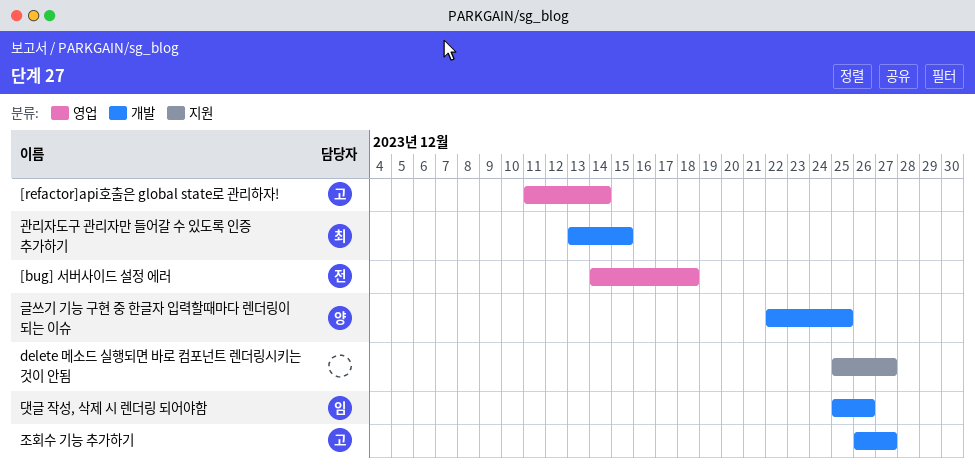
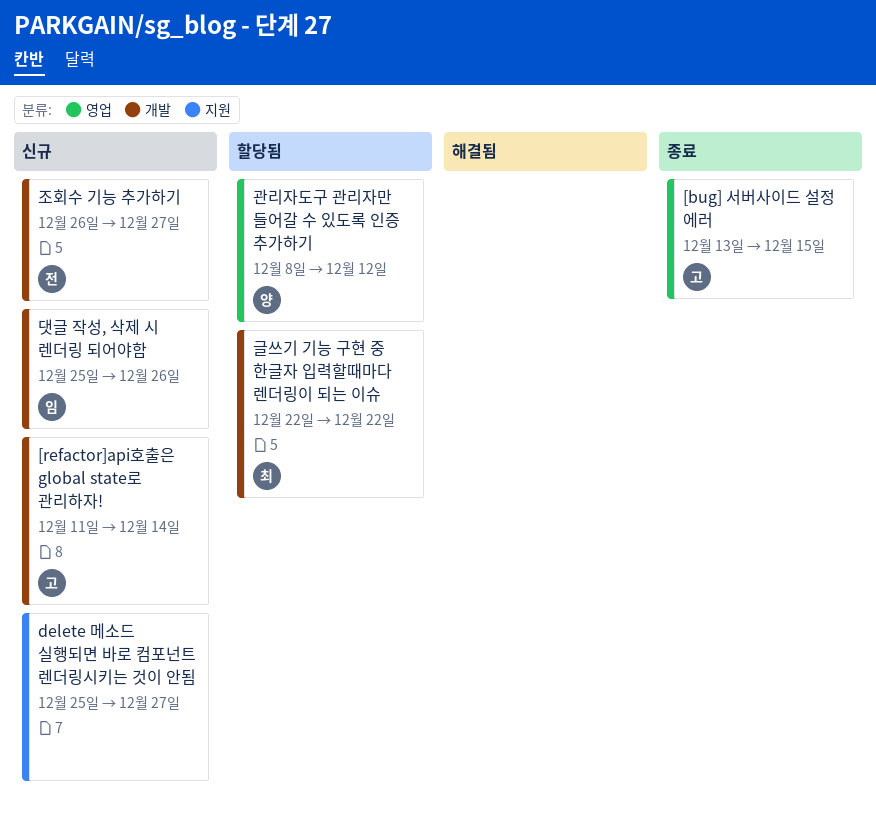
[bug] 서버사이드 설정 에러, owner: 전 -> 고
[bug] 서버사이드 설정 에러, start: Dec 14 -> Dec 13
[bug] 서버사이드 설정 에러, due: Dec 18 -> Dec 15
[refactor]api호출은 global state로 관리하자!, label: 영업 -> 개발
관리자도구 관리자만 들어갈 수 있도록 인증 추가하기, owner: 최 -> 양
관리자도구 관리자만 들어갈 수 있도록 인증 추가하기, label: 개발 -> 영업
관리자도구 관리자만 들어갈 수 있도록 인증 추가하기, start: Dec 13 -> Dec 8
관리자도구 관리자만 들어갈 수 있도록 인증 추가하기, due: Dec 15 -> Dec 12
글쓰기 기능 구현 중 한글자 입력할때마다 렌더링이 되는 이슈, owner: 양 -> 최
글쓰기 기능 구현 중 한글자 입력할때마다 렌더링이 되는 이슈, due: Dec 25 -> Dec 22
조회수 기능 추가하기, owner: 고 -> 전

